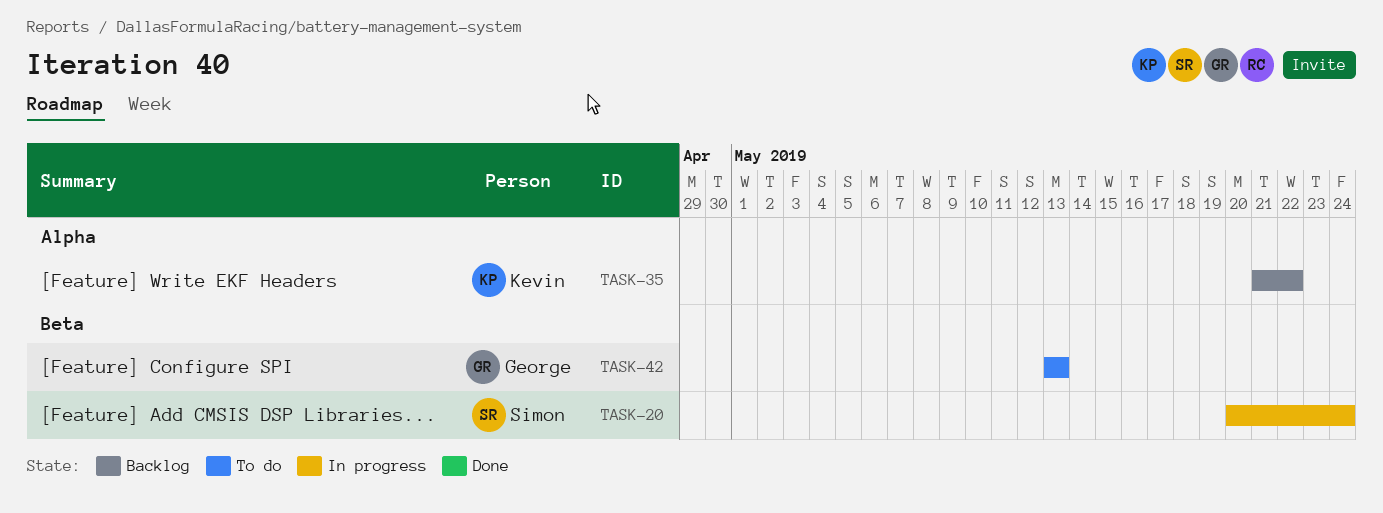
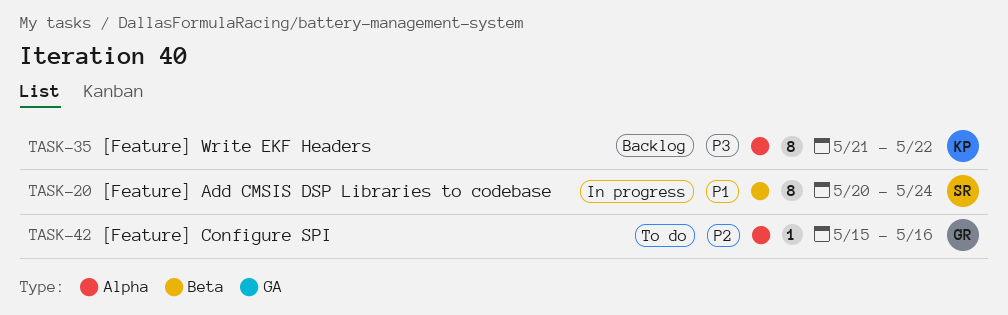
TASK-42, label: Beta -> Alpha
TASK-42, start: May 13 -> May 15
TASK-42, due: May 13 -> May 16

